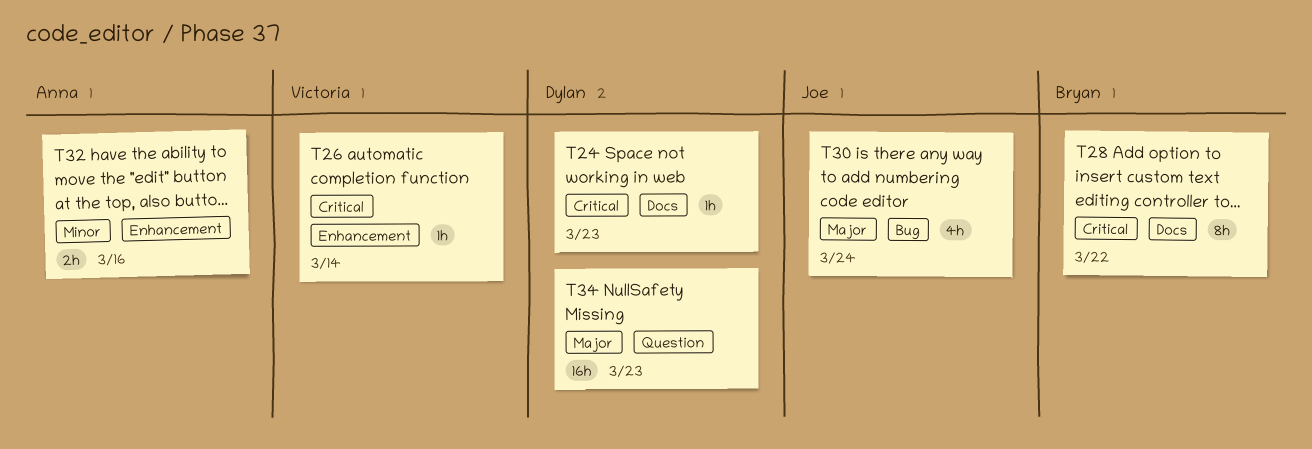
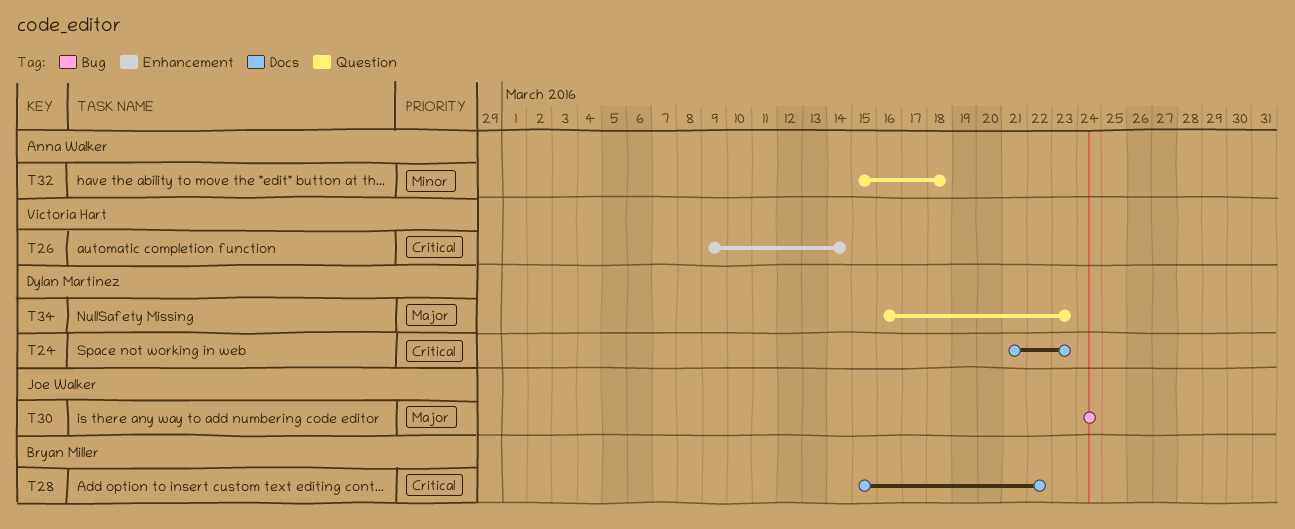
T32, label: Enhancement -> Question
T32, due: Mar 16 -> Mar 18

